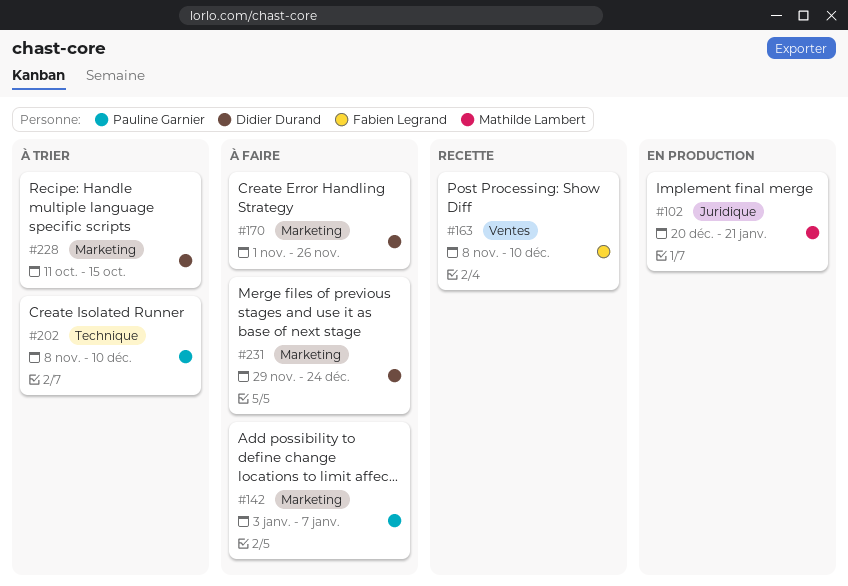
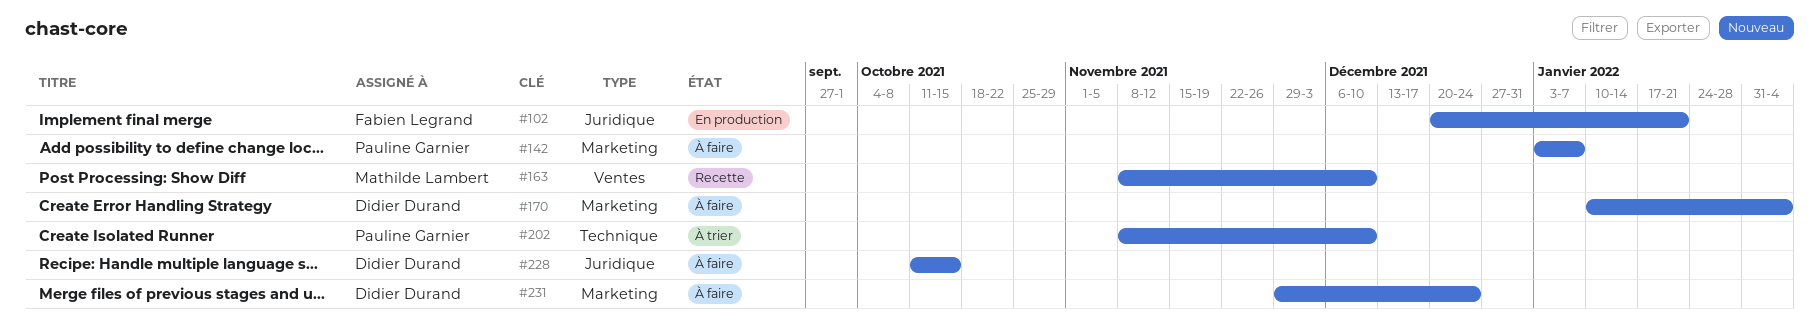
#102, owner: Mathilde Lambert -> Fabien Legrand
#163, owner: Fabien Legrand -> Mathilde Lambert
#170, start: Nov 1 -> Jan 10
#170, due: Nov 26 -> Feb 4
#228, status: À trier -> À faire
#228, label: Marketing -> Juridique

